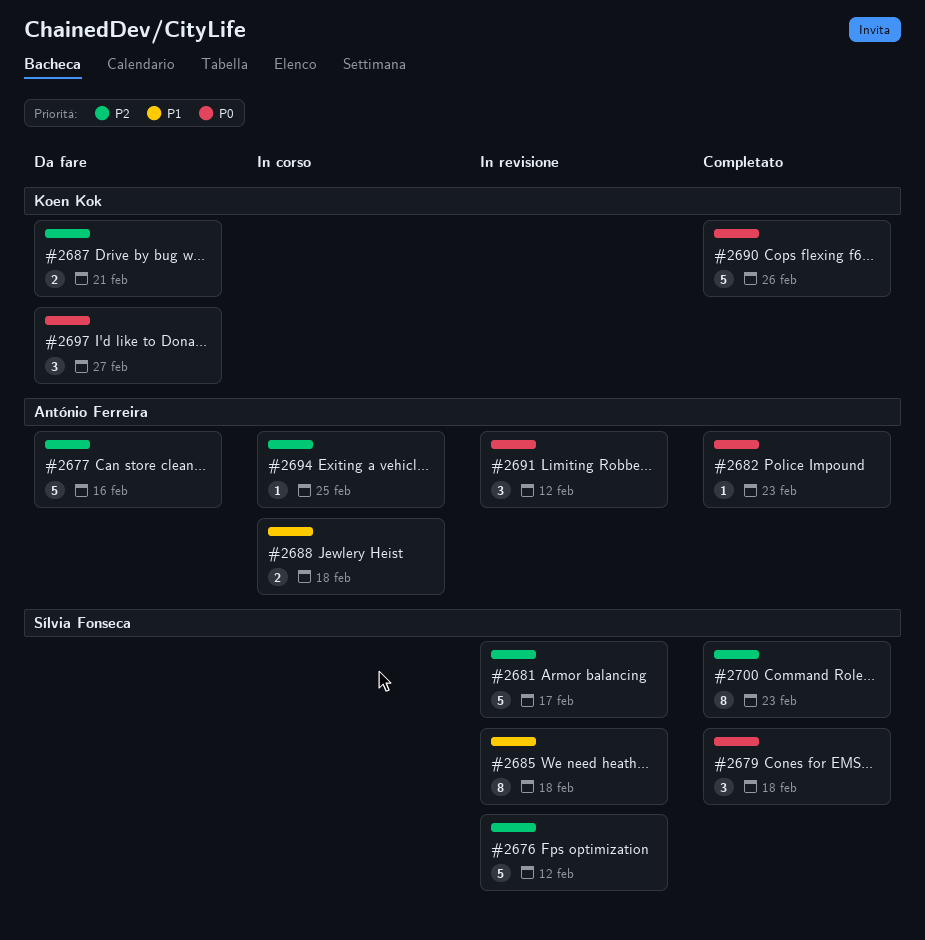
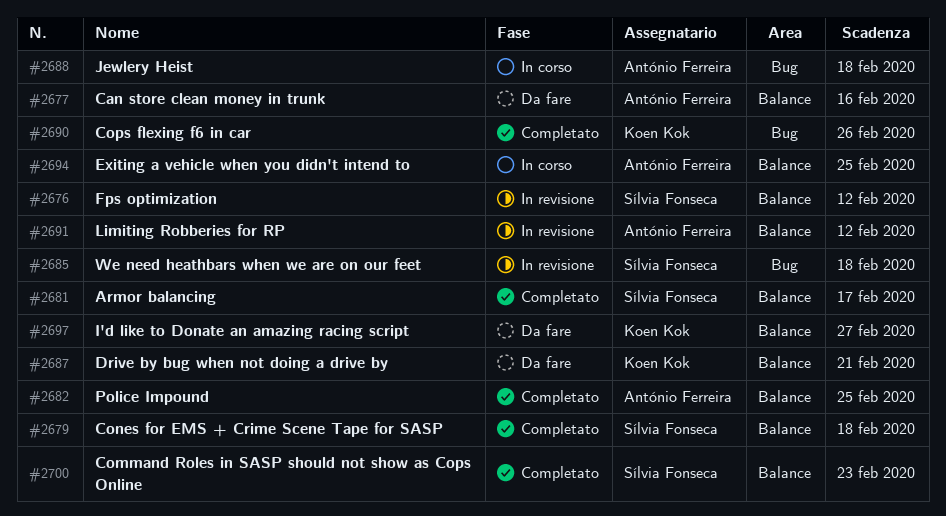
#2681, status: In revisione -> Completato
#2682, due: Feb 23 -> Feb 25

